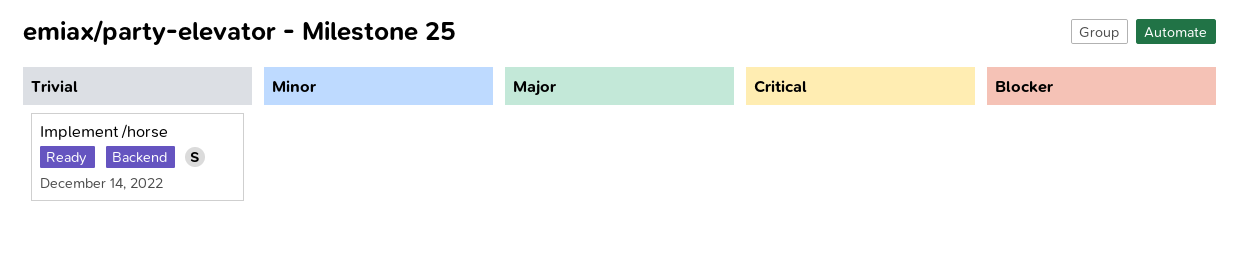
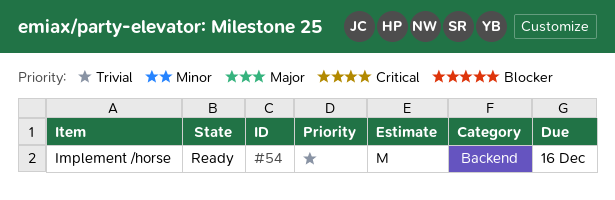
Implement /horse, estimate: S -> M
Implement /horse, due: Dec 14 -> Dec 16

